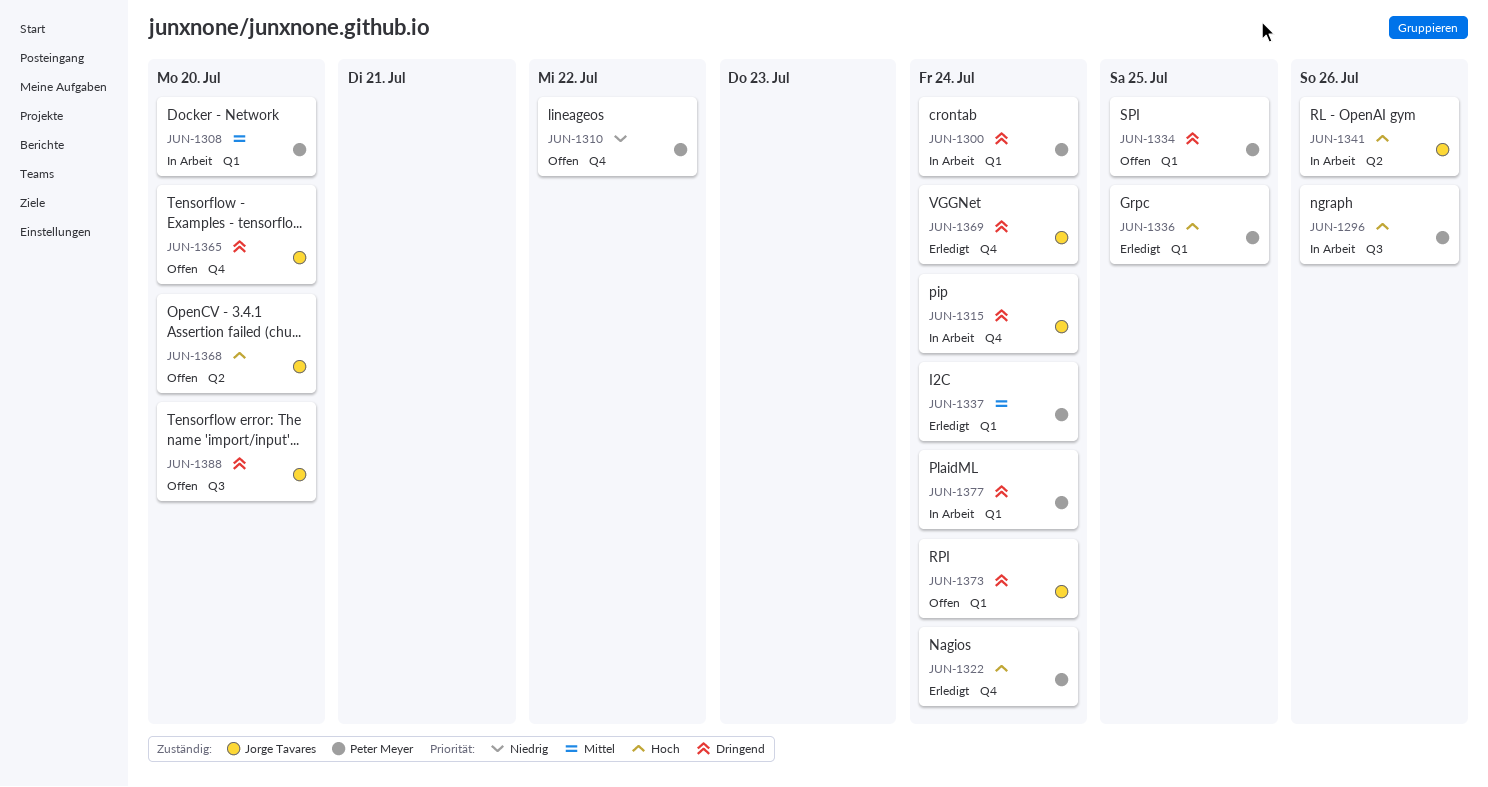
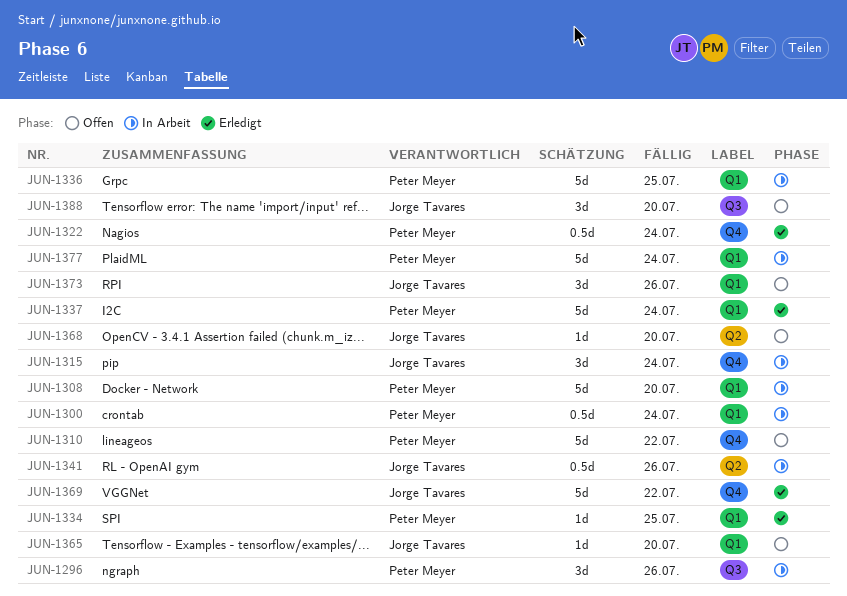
JUN-1334, status: Offen -> Erledigt
JUN-1336, status: Erledigt -> In Arbeit
JUN-1365, label: Q4 -> Q1
JUN-1369, due: Jul 24 -> Jul 22
JUN-1373, due: Jul 24 -> Jul 26

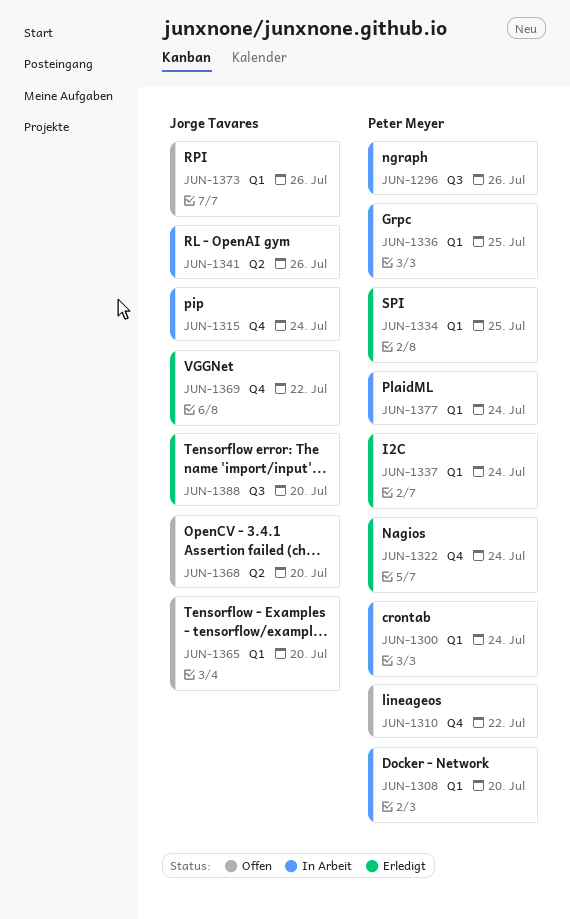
JUN-1388, status: Offen -> Erledigt

